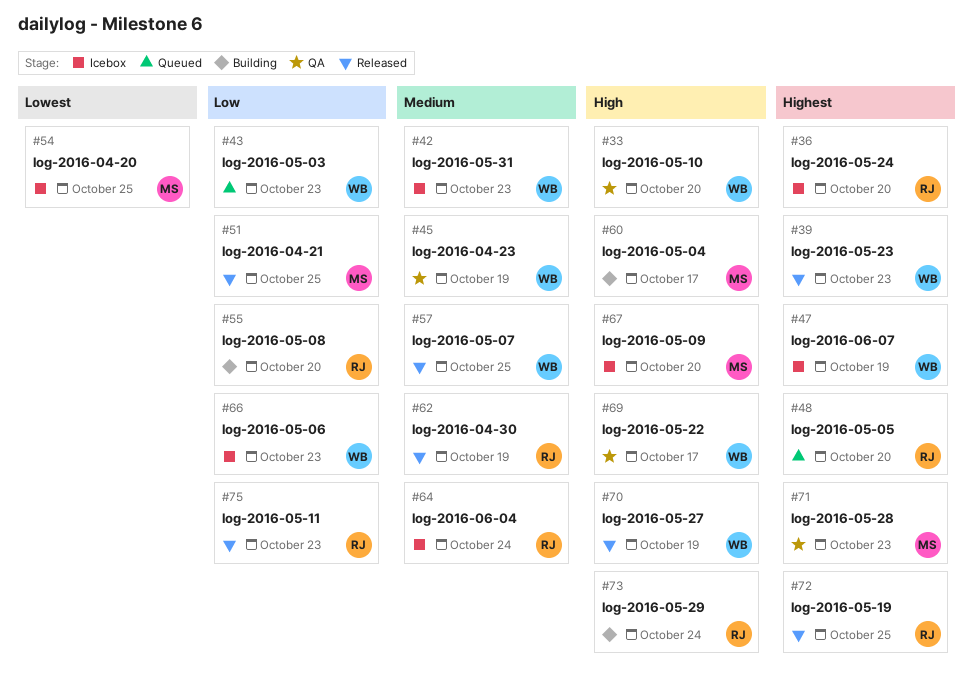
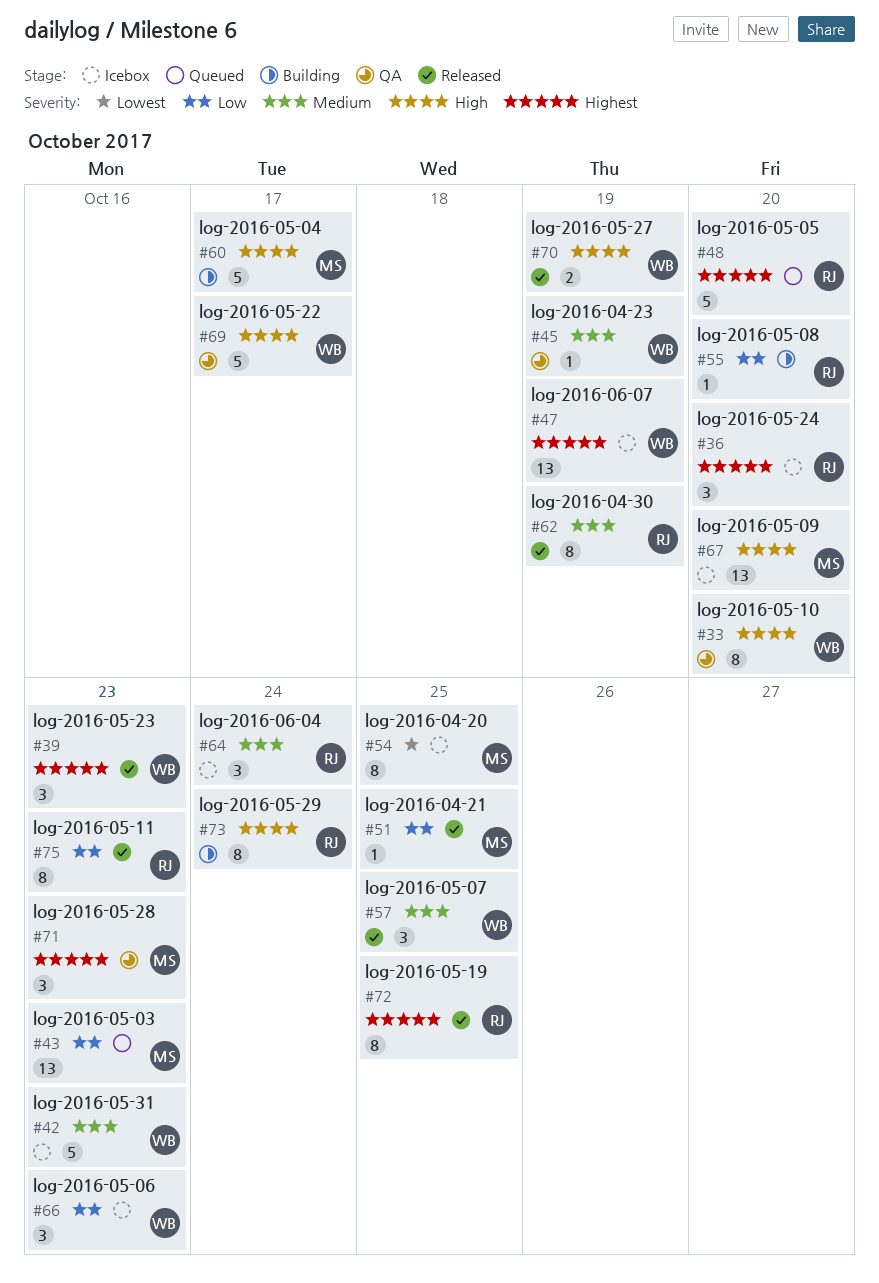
#43, owner: WB -> MS

